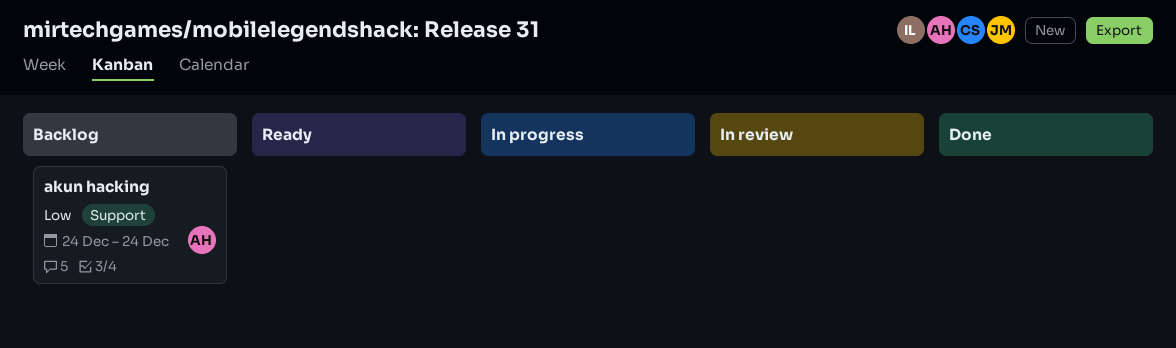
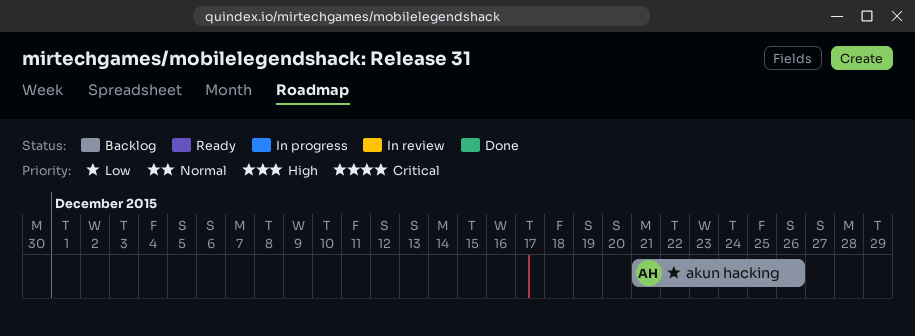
akun hacking, start: Dec 24 -> Dec 21
akun hacking, due: Dec 24 -> Dec 26

